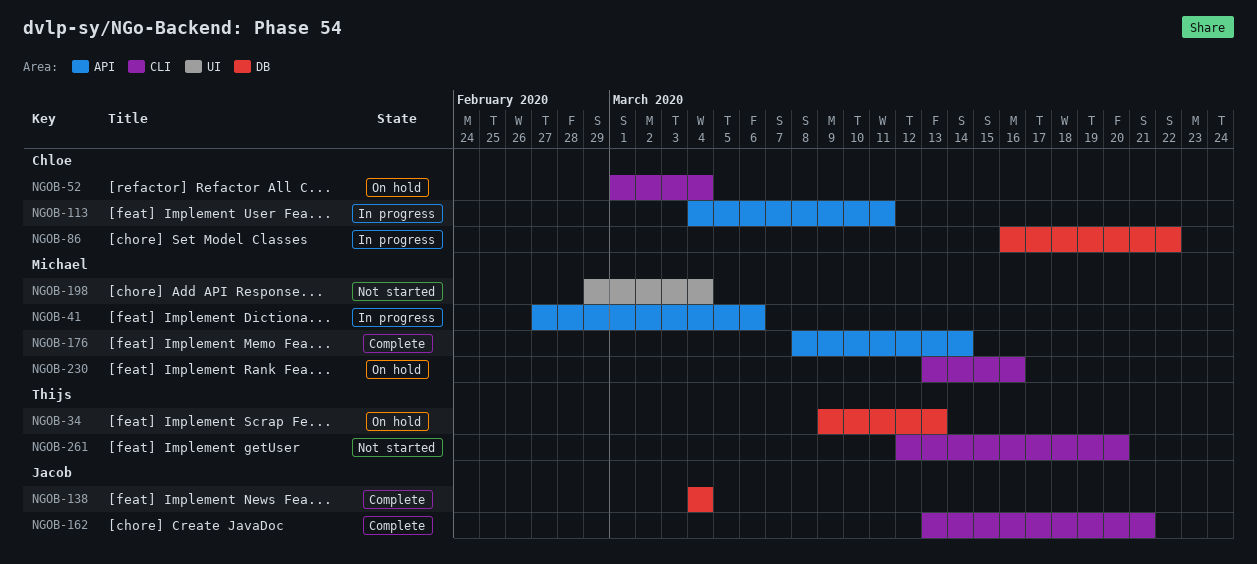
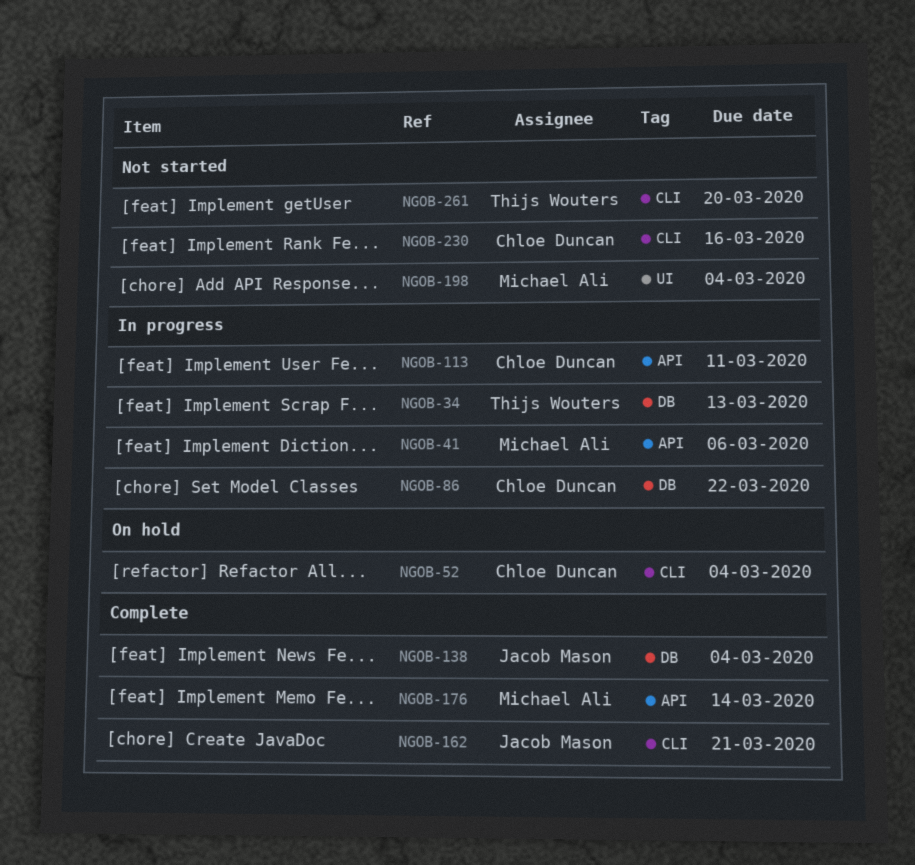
NGOB-34, status: On hold -> In progress
NGOB-230, status: On hold -> Not started
NGOB-230, owner: Michael Ali -> Chloe Duncan

